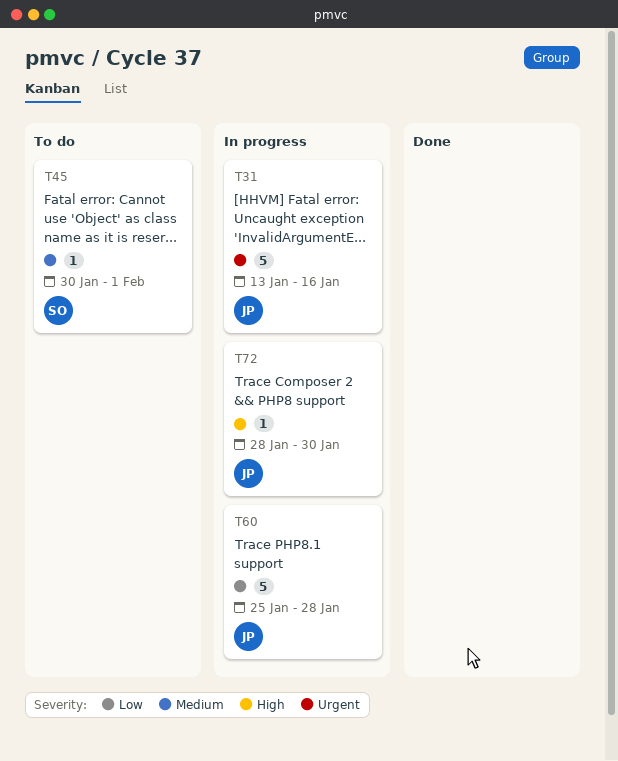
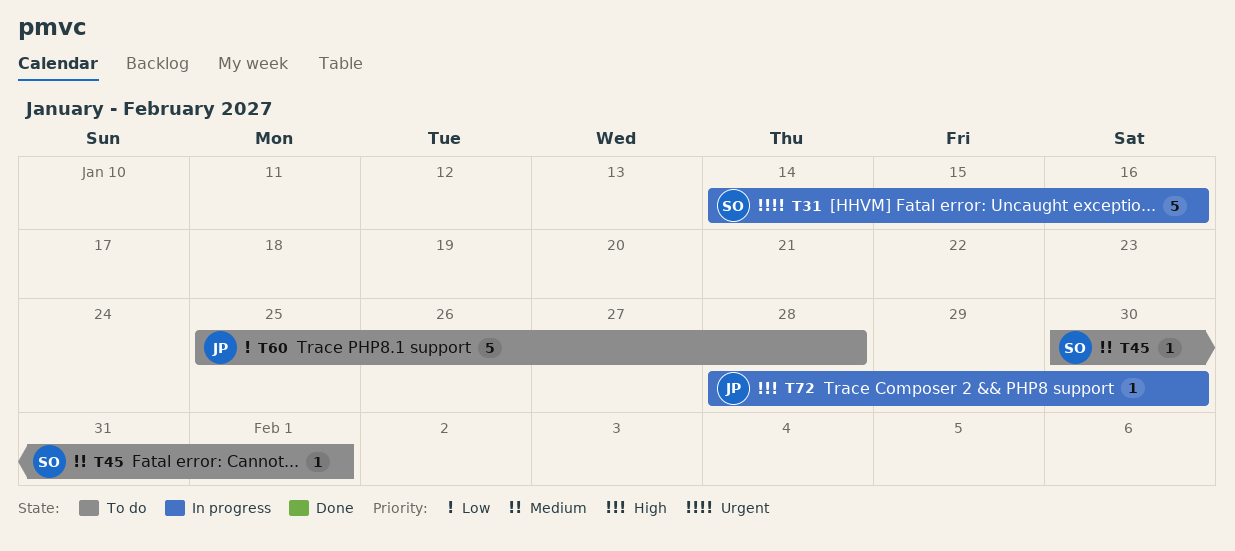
T31, owner: JP -> SO
T31, start: Jan 13 -> Jan 14
T60, status: In progress -> To do

